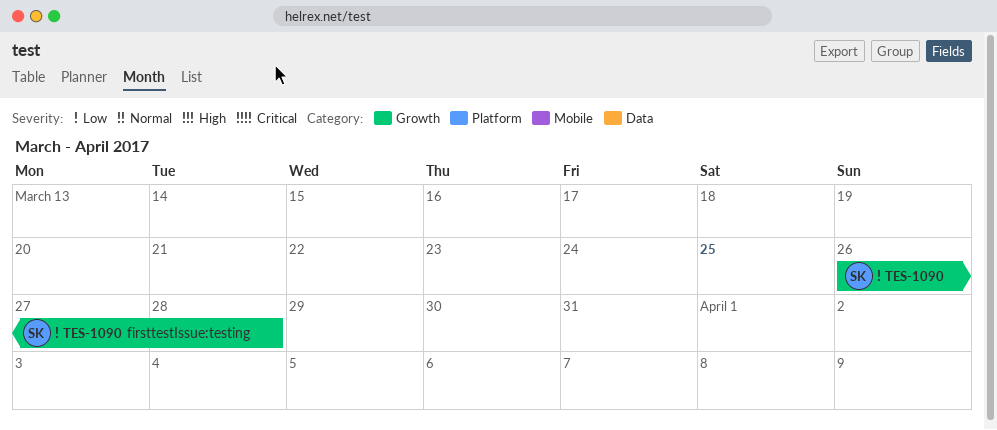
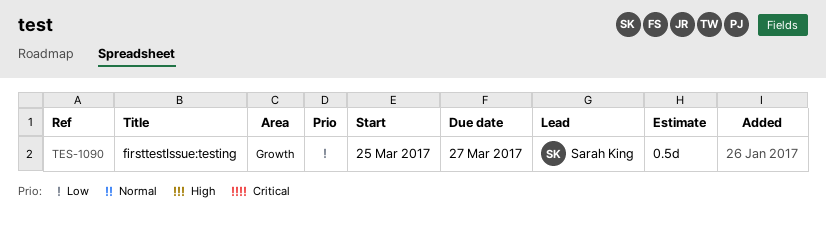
TES-1090, start: Mar 26 -> Mar 25
TES-1090, due: Mar 28 -> Mar 27

